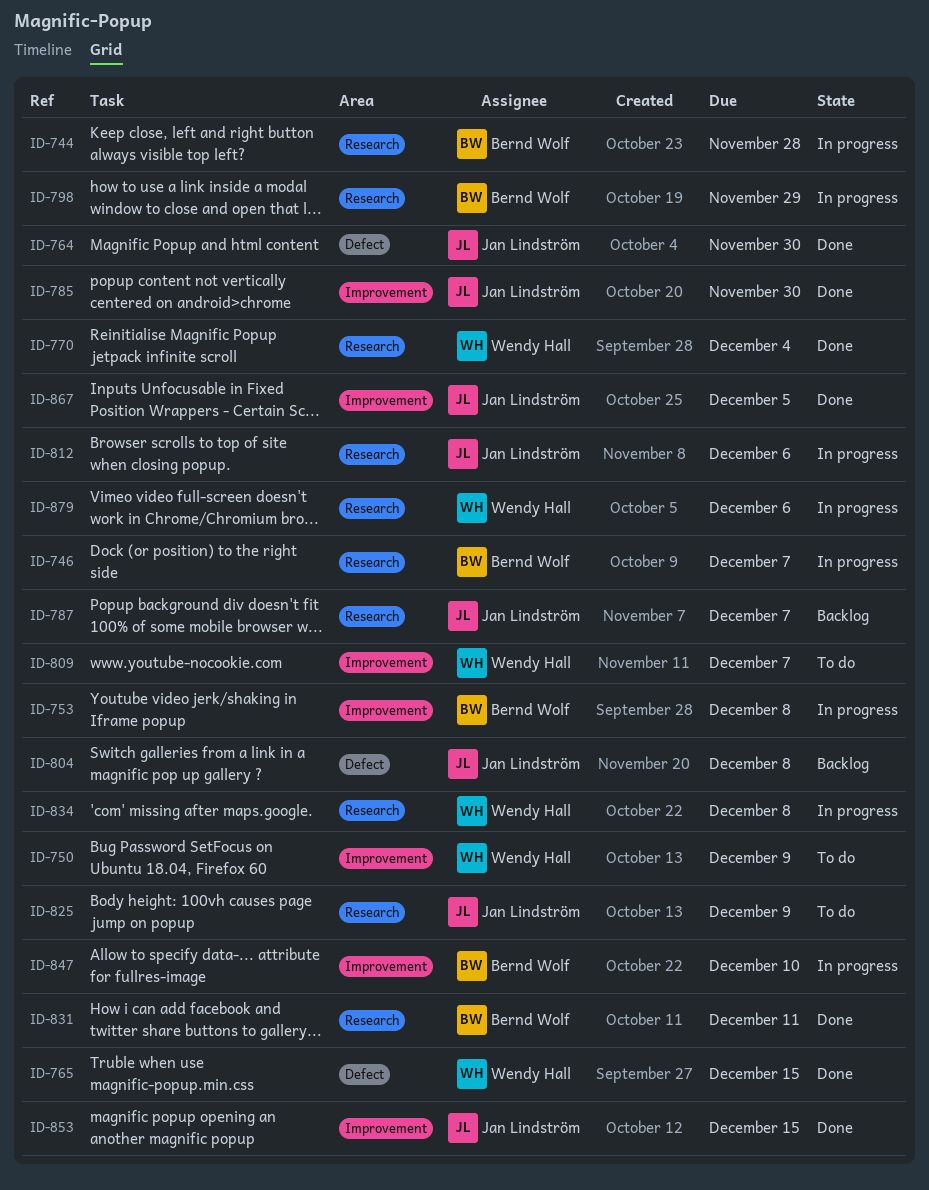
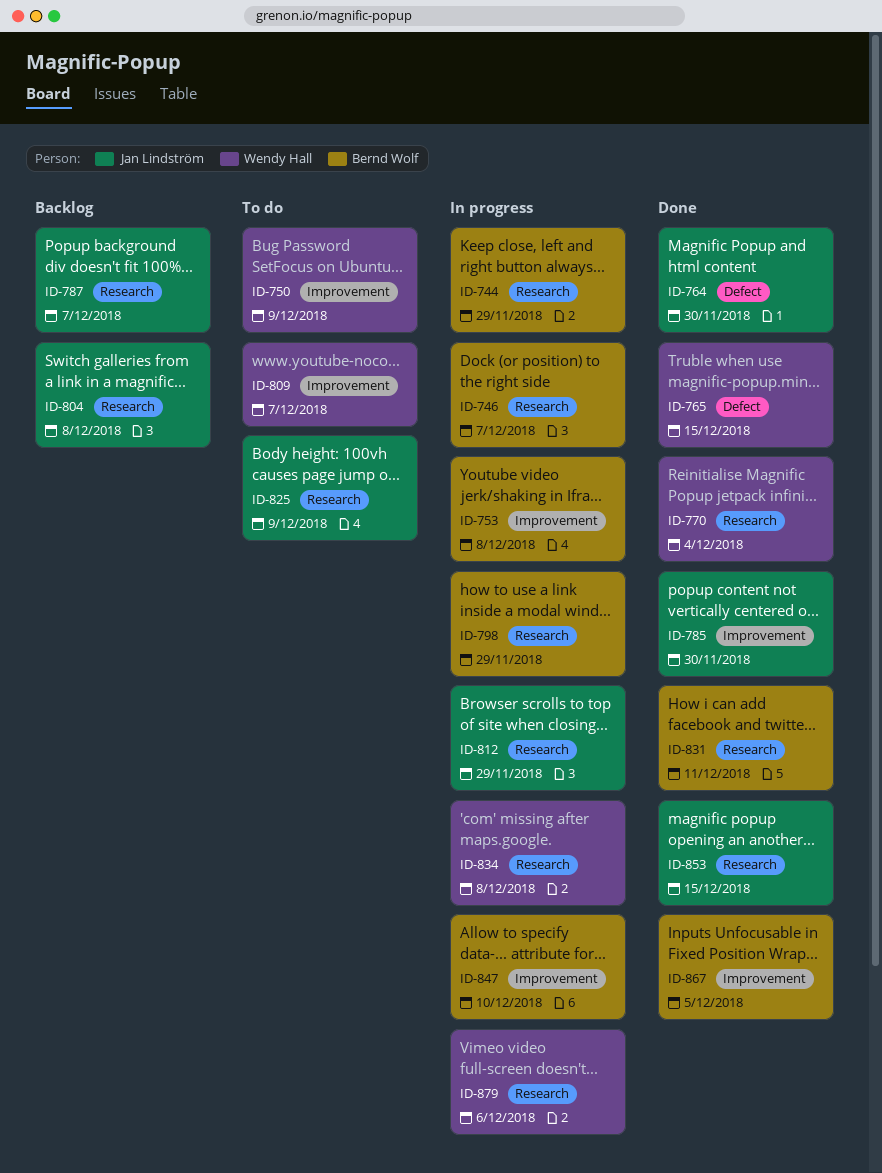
ID-744, due: Nov 28 -> Nov 29
ID-804, label: Defect -> Research
ID-812, due: Dec 6 -> Nov 29
ID-853, label: Improvement -> Research
ID-867, owner: Jan Lindström -> Bernd Wolf

